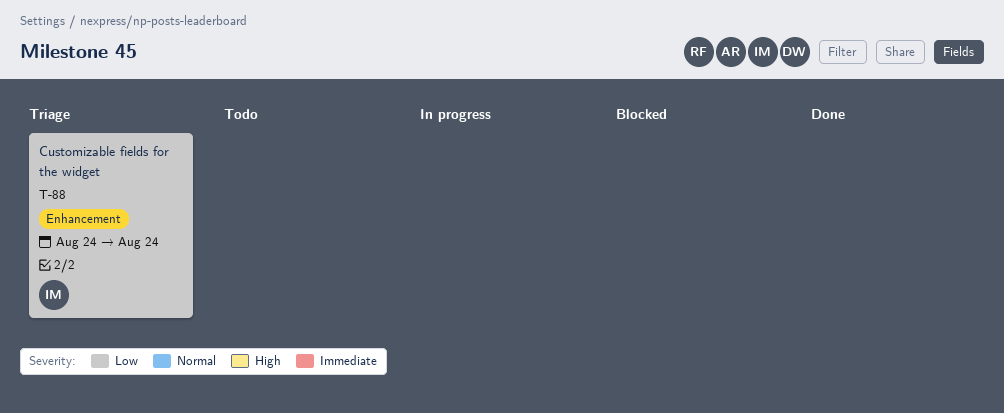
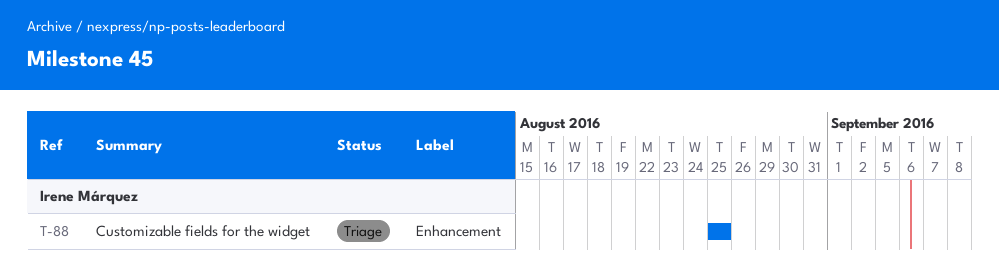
T-88, start: Aug 24 -> Aug 25
T-88, due: Aug 24 -> Aug 25

